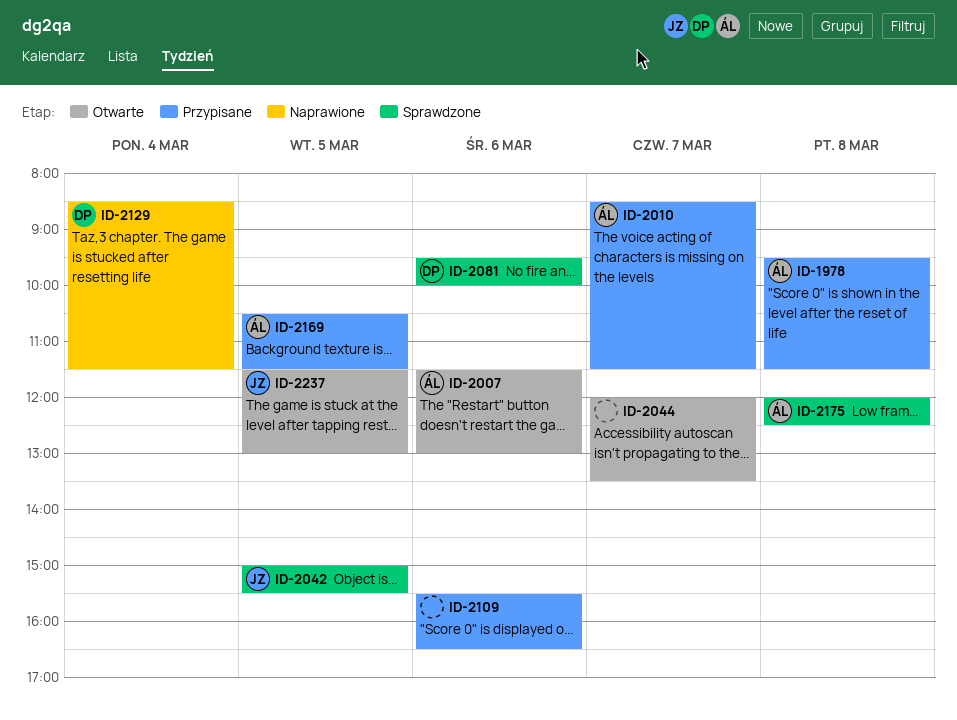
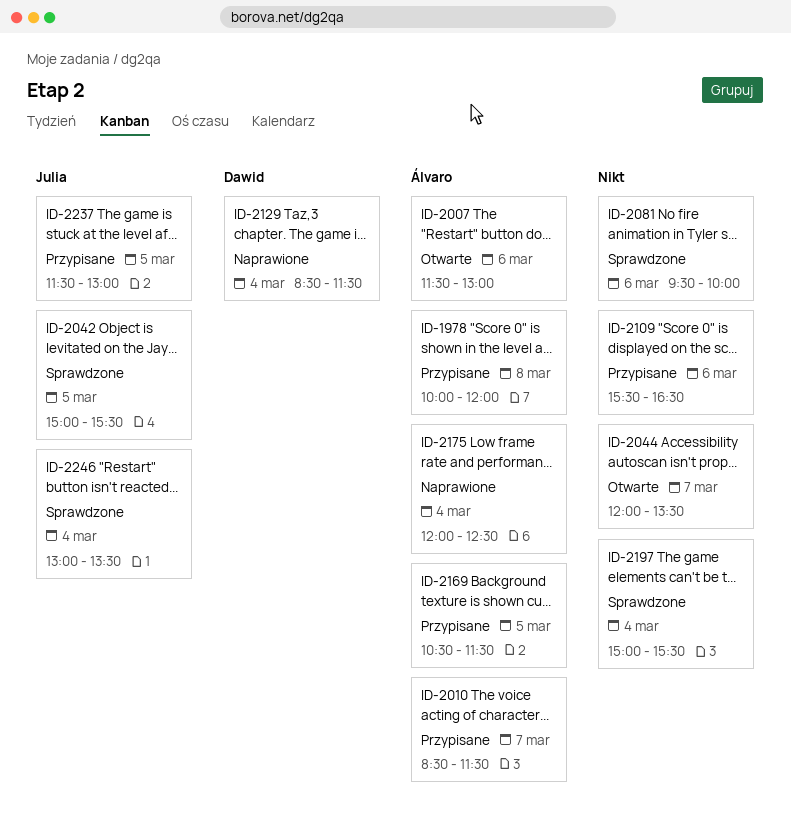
ID-1978, begins: 09:30 -> 10:00
ID-1978, ends: 11:30 -> 12:00
ID-2081, owner: Dawid -> none
ID-2175, status: Sprawdzone -> Naprawione
ID-2175, day: Mar 8 -> Mar 4
ID-2197: none -> present
ID-2237, status: Otwarte -> Przypisane
ID-2246: none -> present

